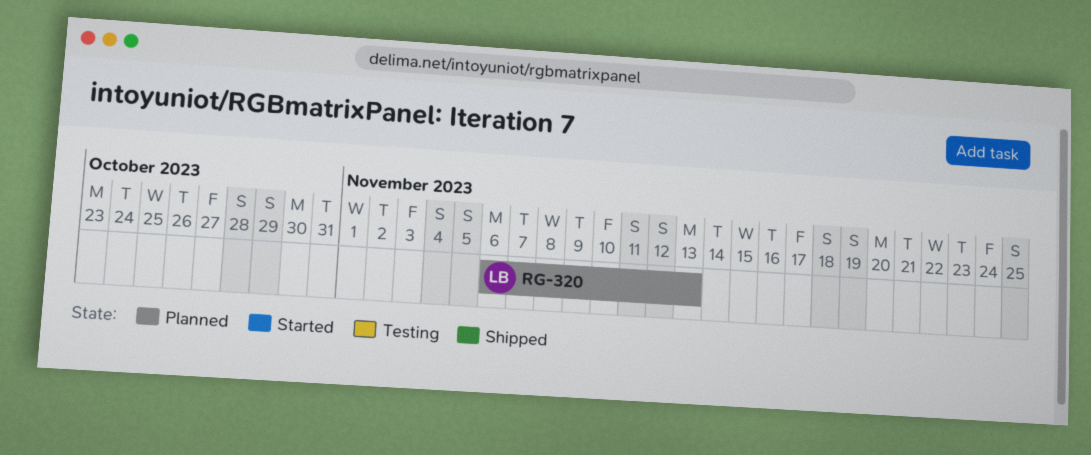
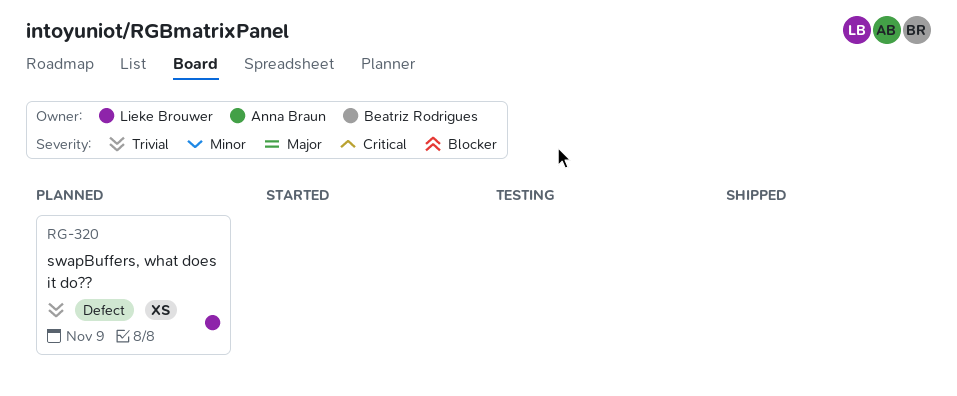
RG-320, due: Nov 13 -> Nov 9

